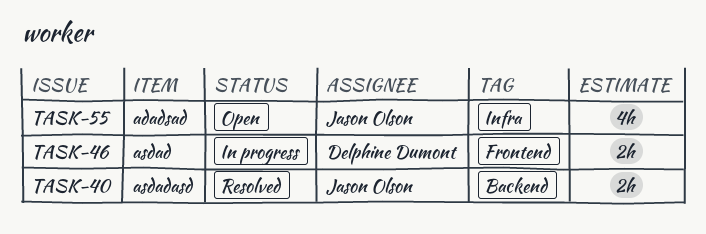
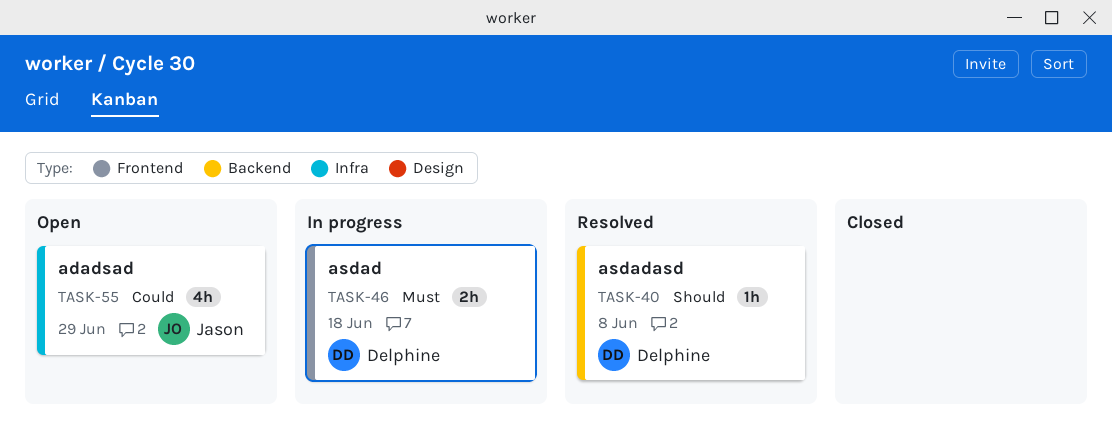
TASK-40, owner: Jason Olson -> Delphine Dumont
TASK-40, estimate: 2h -> 1h

